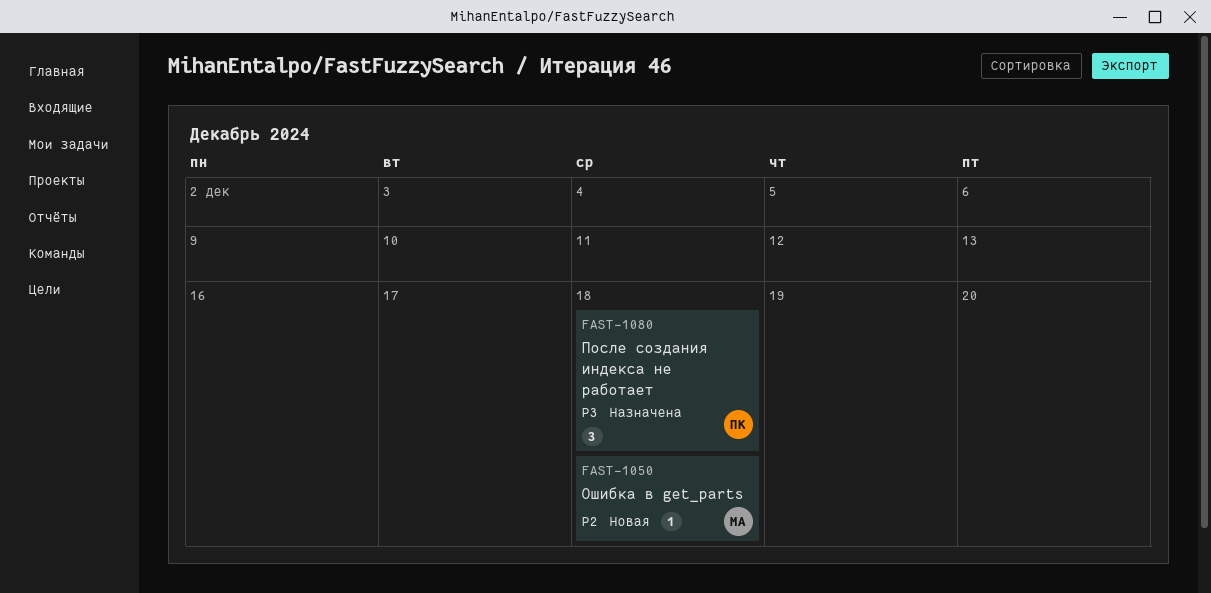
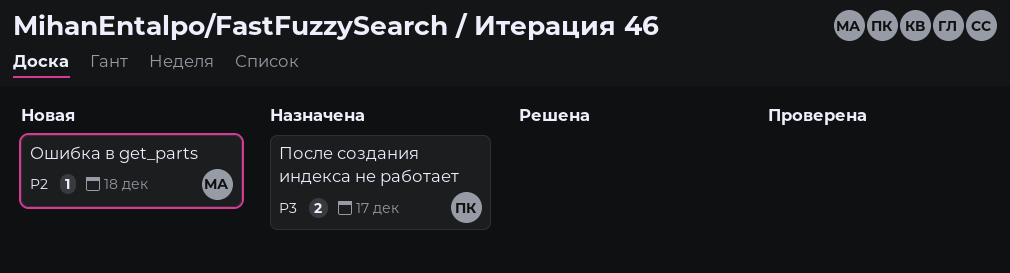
После создания индекса не работает, estimate: 3 -> 2
После создания индекса не работает, due: Dec 18 -> Dec 17

